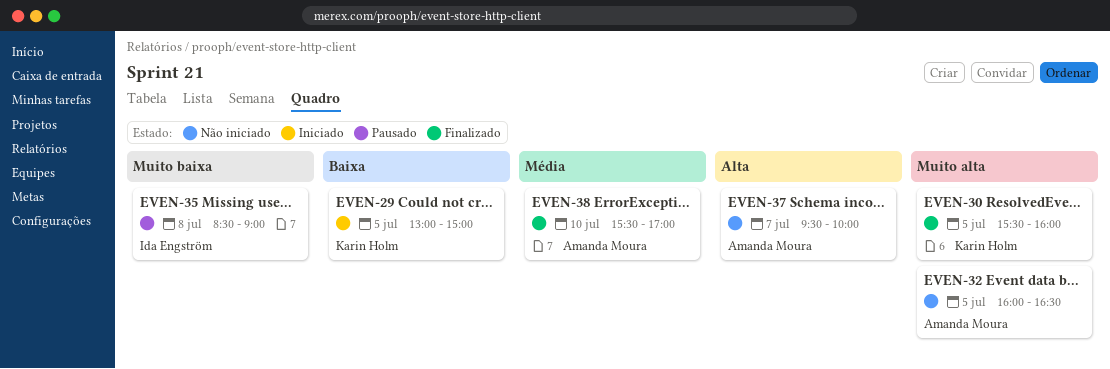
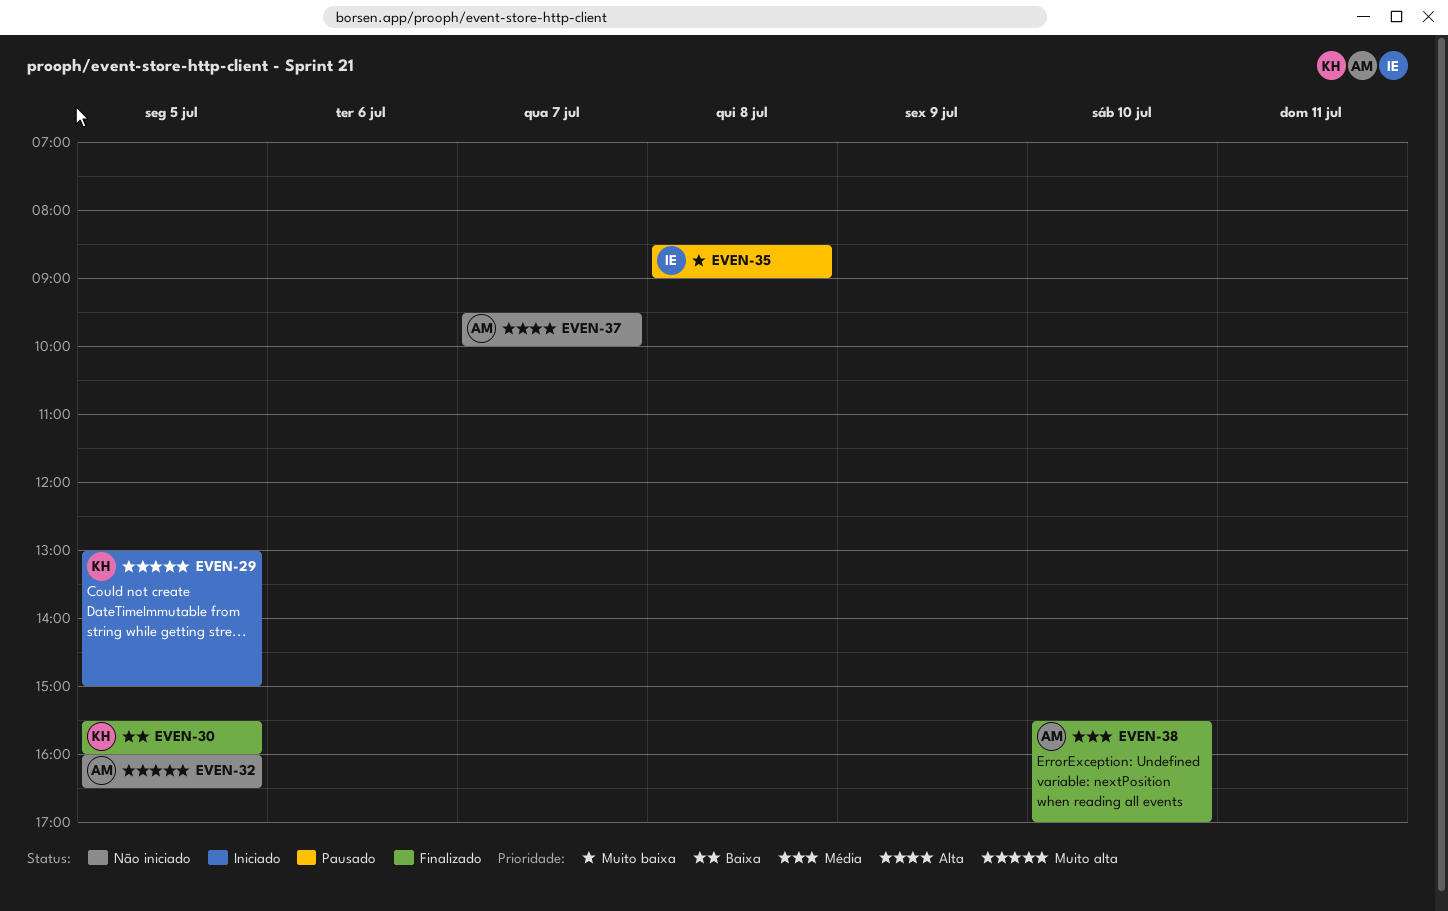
EVEN-29, priority: Baixa -> Muito alta
EVEN-30, priority: Muito alta -> Baixa

